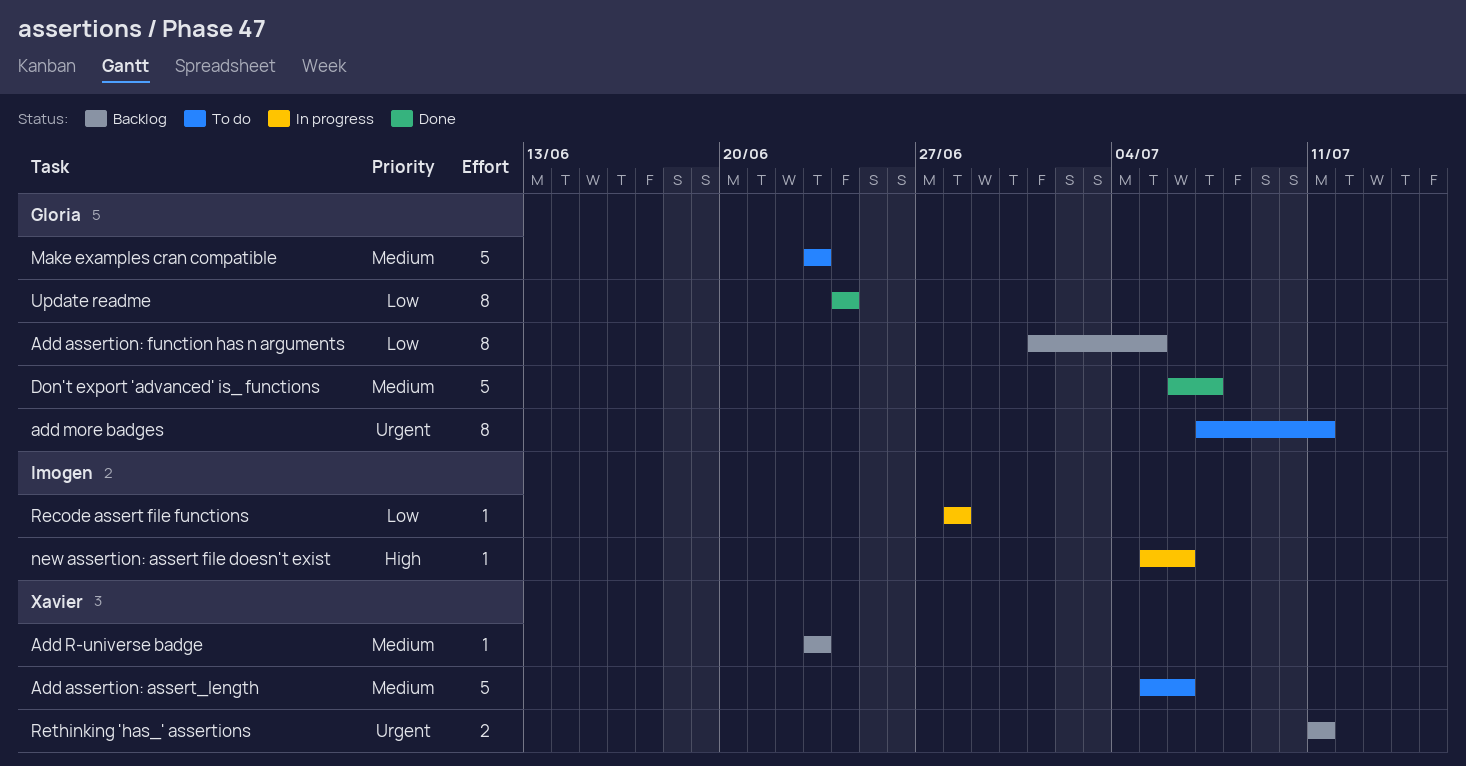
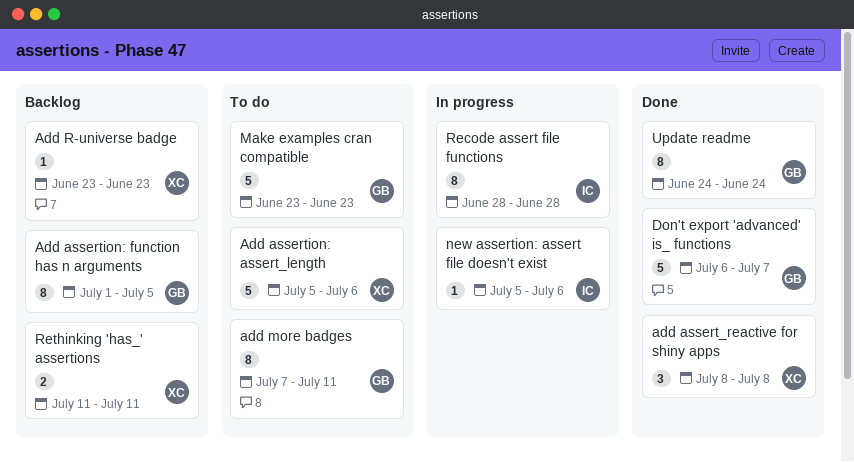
add assert_reactive for shiny apps: none -> present
Recode assert file functions, estimate: 1 -> 8

